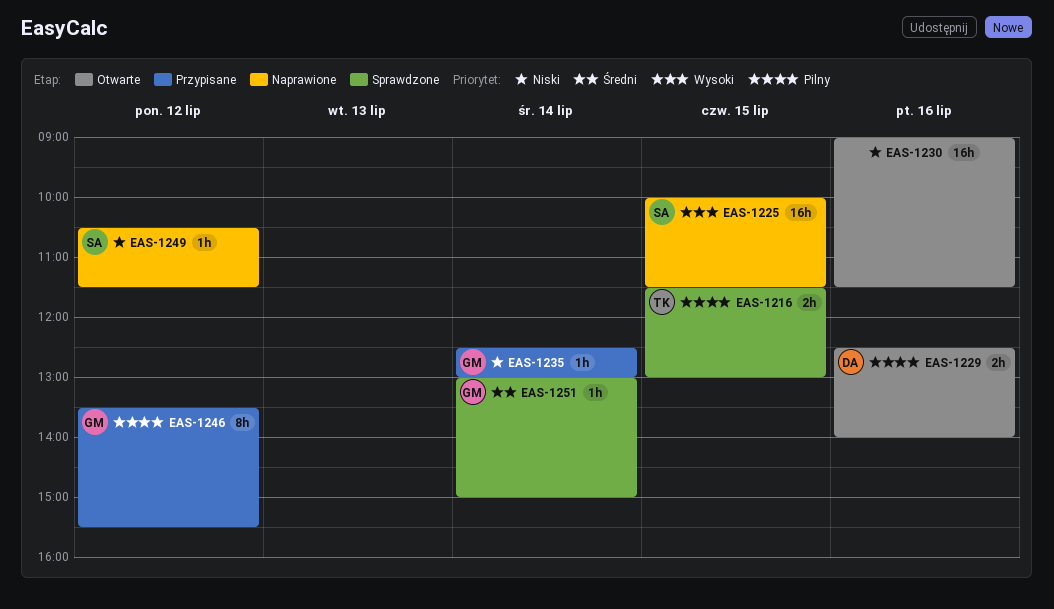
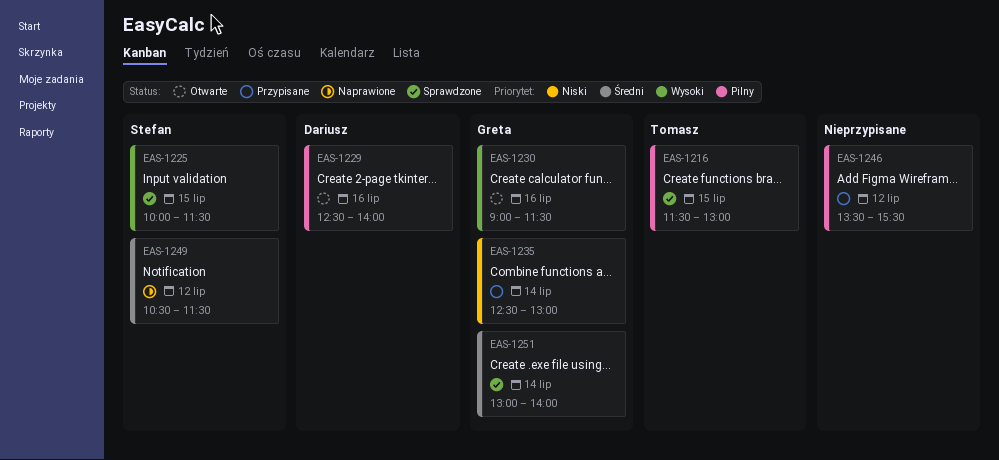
EAS-1225, status: Naprawione -> Sprawdzone
EAS-1230, owner: none -> Greta
EAS-1230, priority: Niski -> Wysoki
EAS-1246, owner: Greta -> none
EAS-1249, priority: Niski -> Średni
EAS-1251, ends: 15:00 -> 14:00

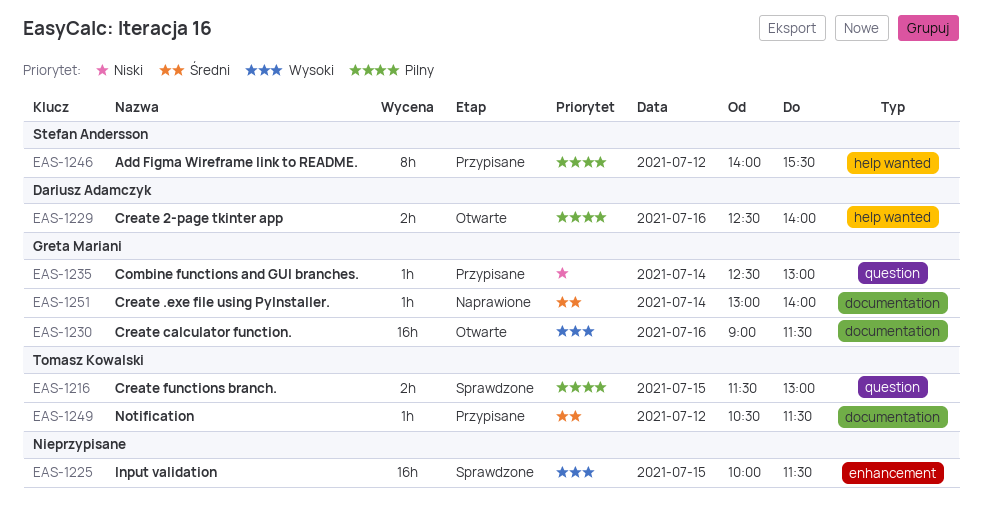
EAS-1225, owner: Stefan Andersson -> none
EAS-1246, owner: none -> Stefan Andersson
EAS-1246, begins: 13:30 -> 14:00
EAS-1249, status: Naprawione -> Przypisane
EAS-1249, owner: Stefan Andersson -> Tomasz Kowalski
EAS-1251, status: Sprawdzone -> Naprawione

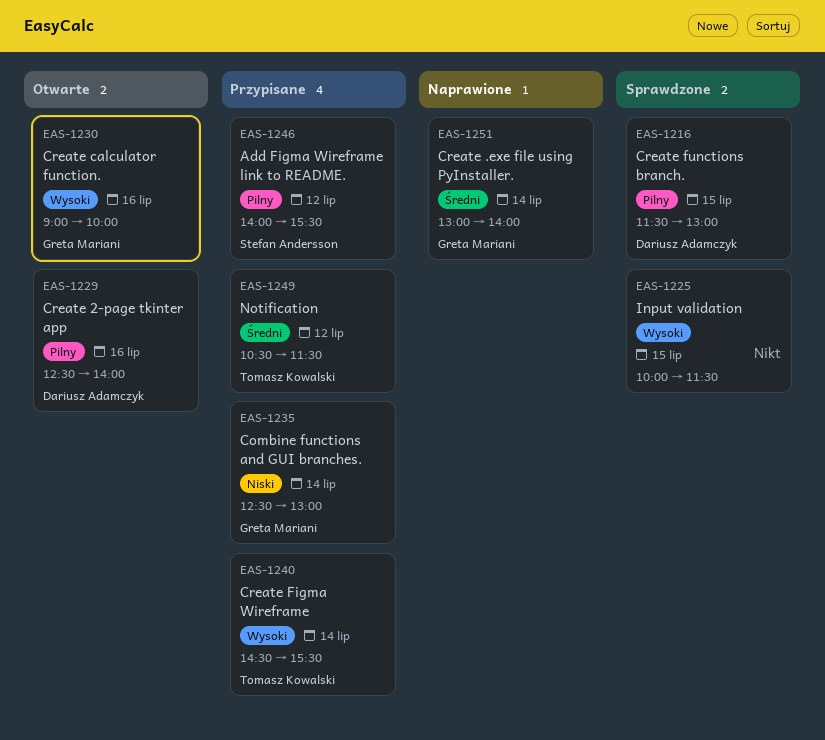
EAS-1216, owner: Tomasz Kowalski -> Dariusz Adamczyk
EAS-1230, ends: 11:30 -> 10:00
EAS-1240: none -> present

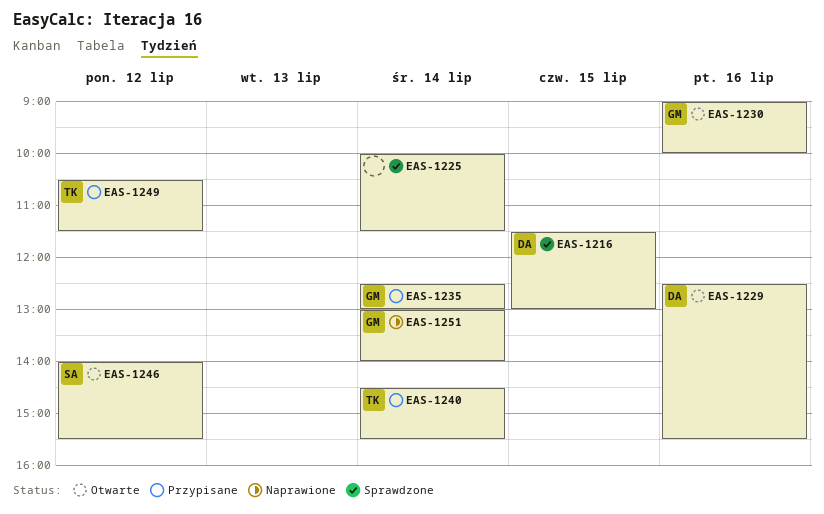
EAS-1225, day: Jul 15 -> Jul 14
EAS-1229, ends: 14:00 -> 15:30
EAS-1246, status: Przypisane -> Otwarte

